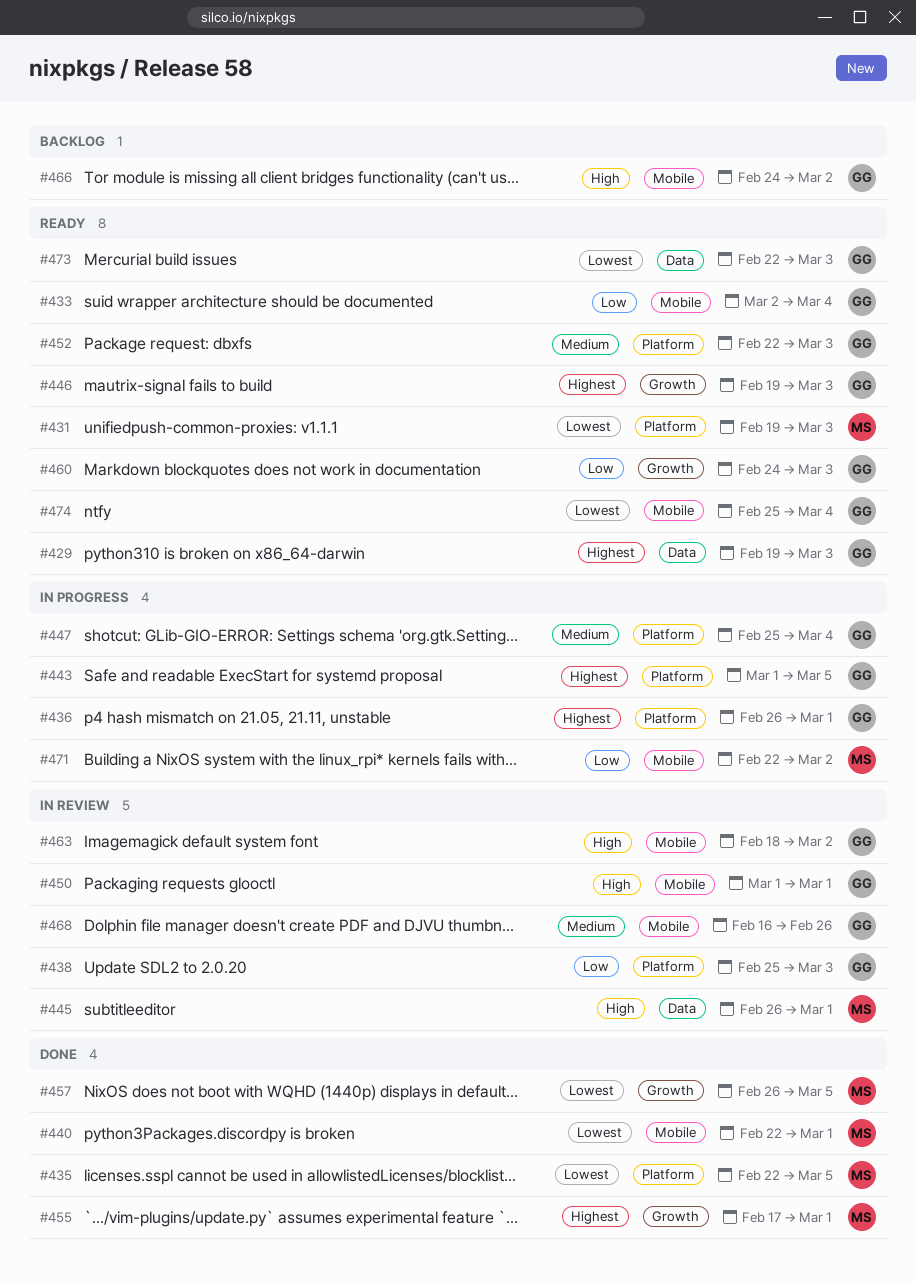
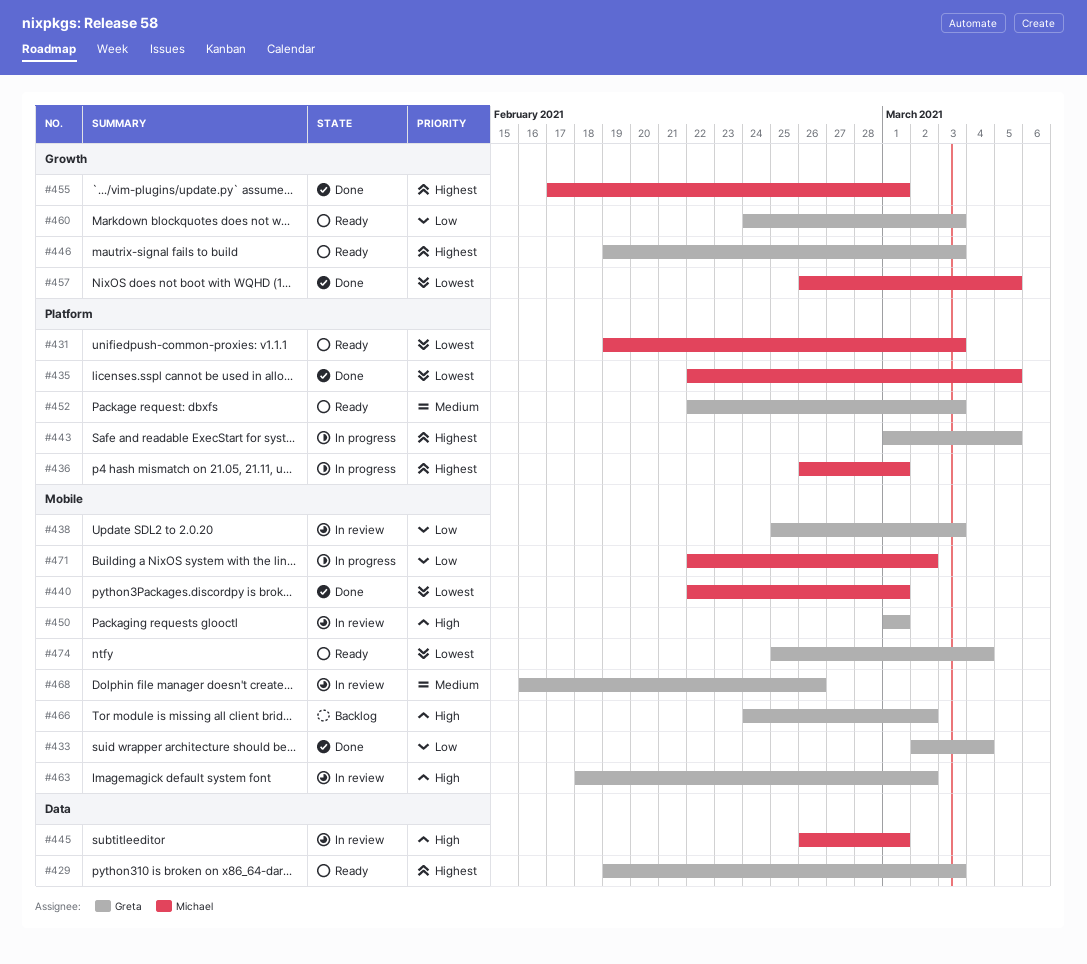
#433, status: Ready -> Done
#436, owner: Greta -> Michael
#438, label: Platform -> Mobile
#447: present -> none
#473: present -> none

